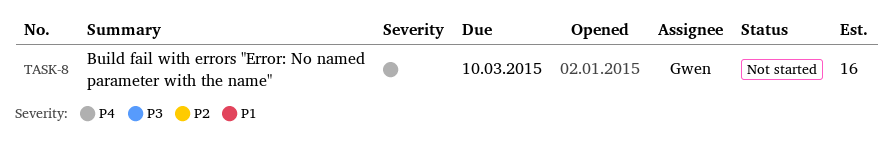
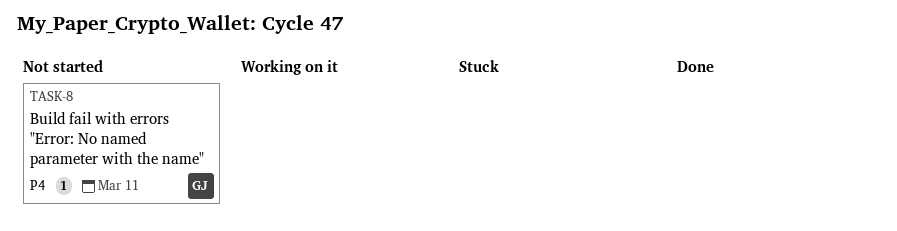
TASK-8, estimate: 16 -> 1
TASK-8, due: Mar 10 -> Mar 11

